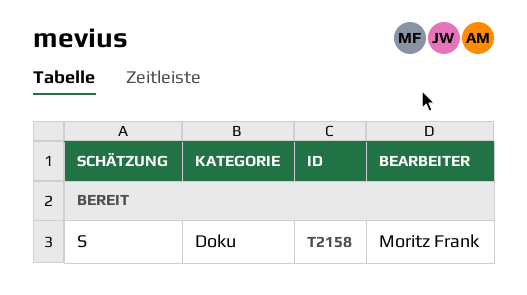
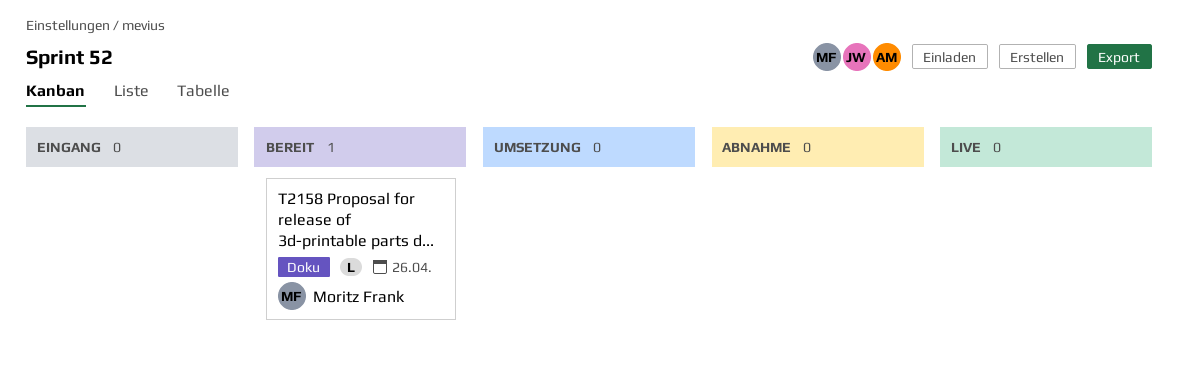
T2158, estimate: S -> L

